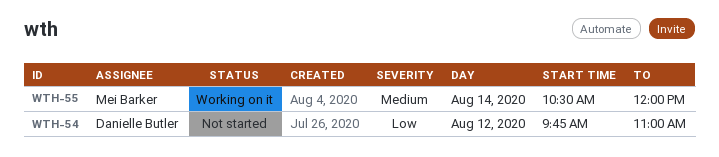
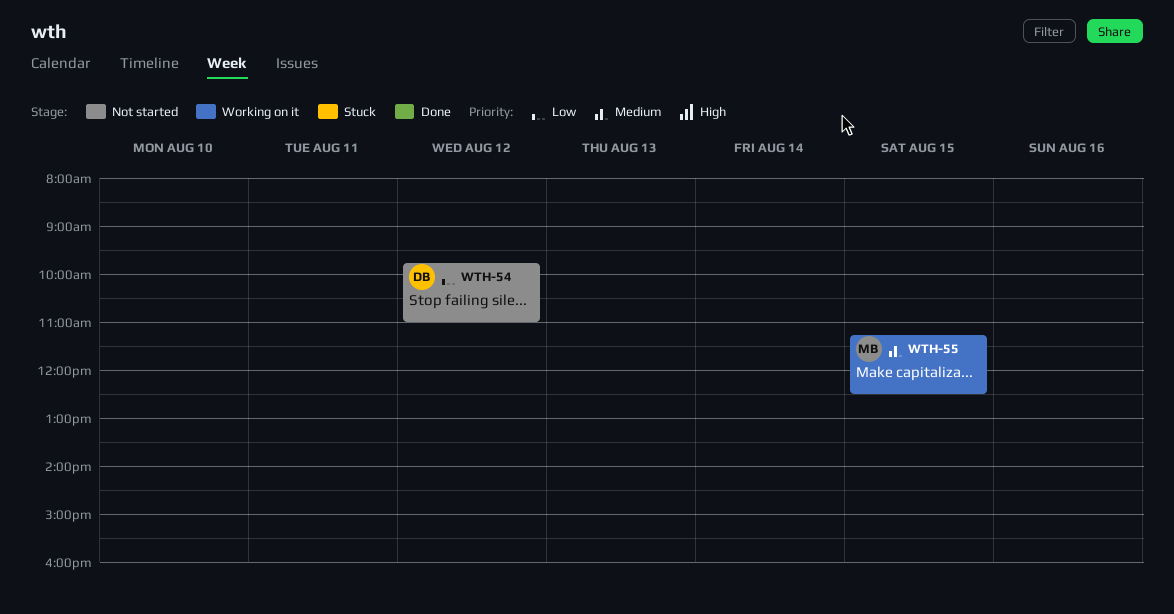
WTH-55, day: Aug 14 -> Aug 15
WTH-55, begins: 10:30 -> 11:15
WTH-55, ends: 12:00 -> 12:30

